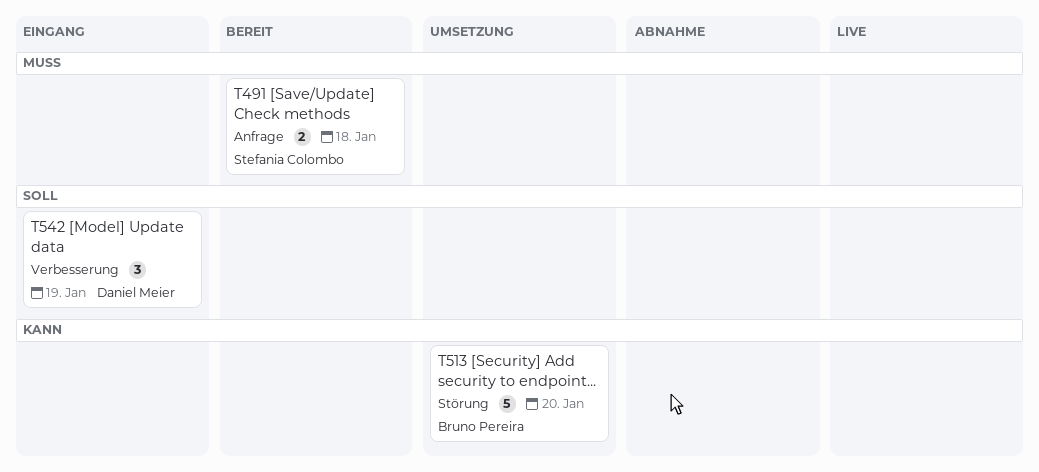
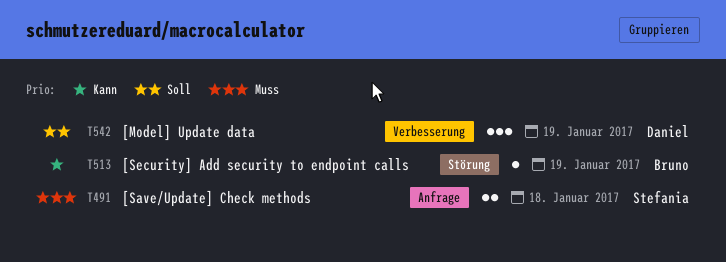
T513, estimate: 5 -> 1
T513, due: Jan 20 -> Jan 19

